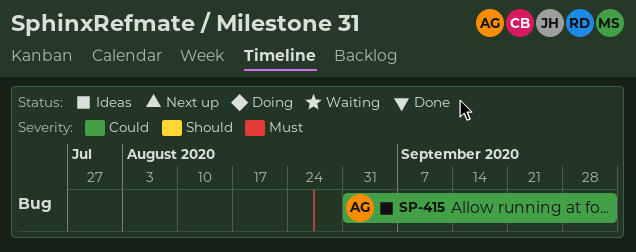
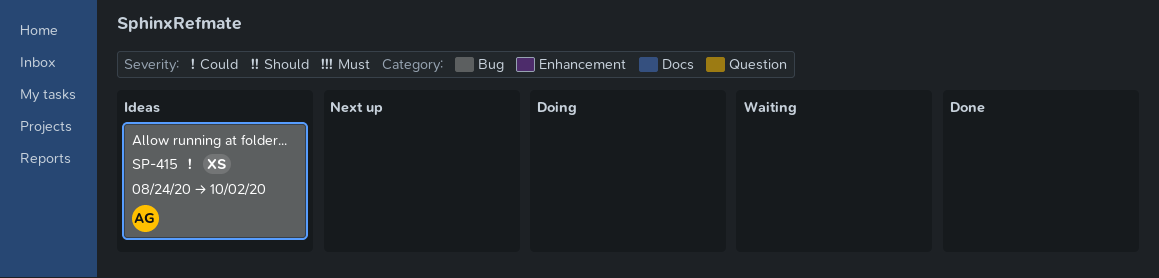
SP-415, start: Aug 31 -> Aug 24

